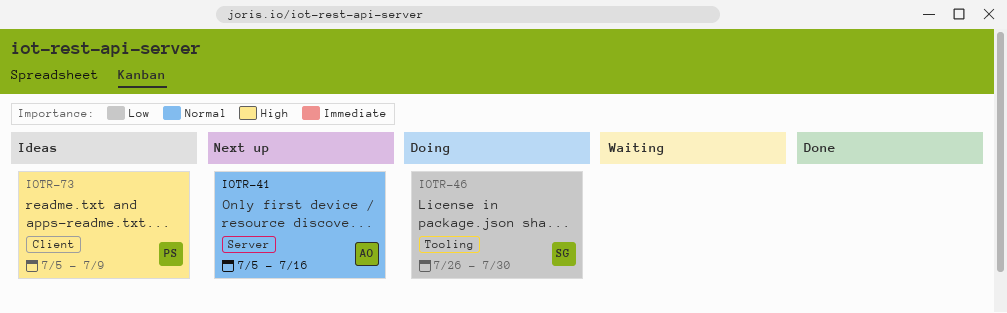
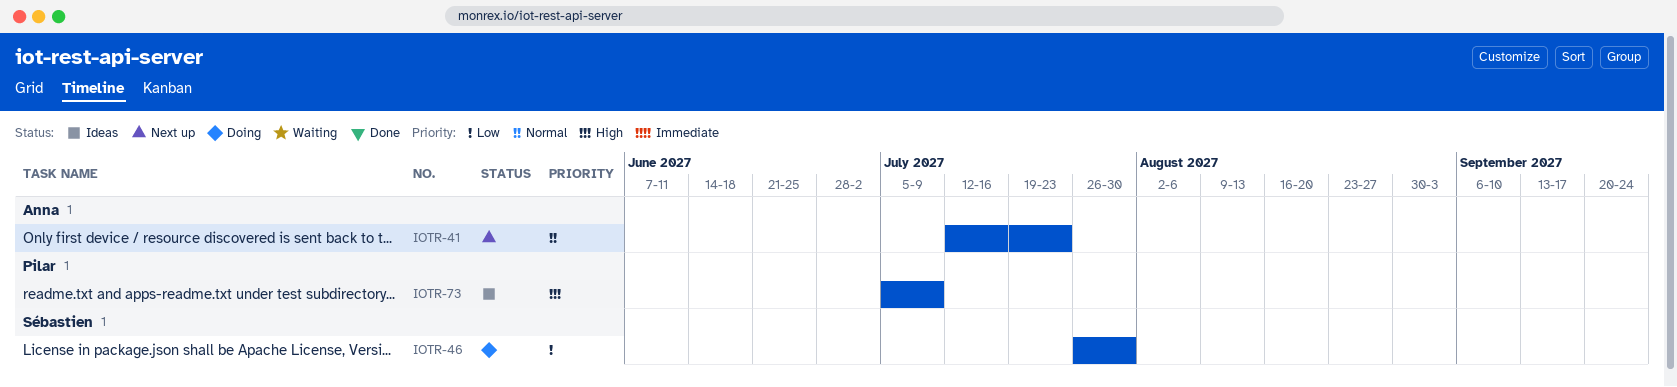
IOTR-41, start: Jul 5 -> Jul 12
IOTR-41, due: Jul 16 -> Jul 23

